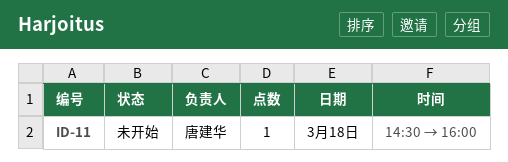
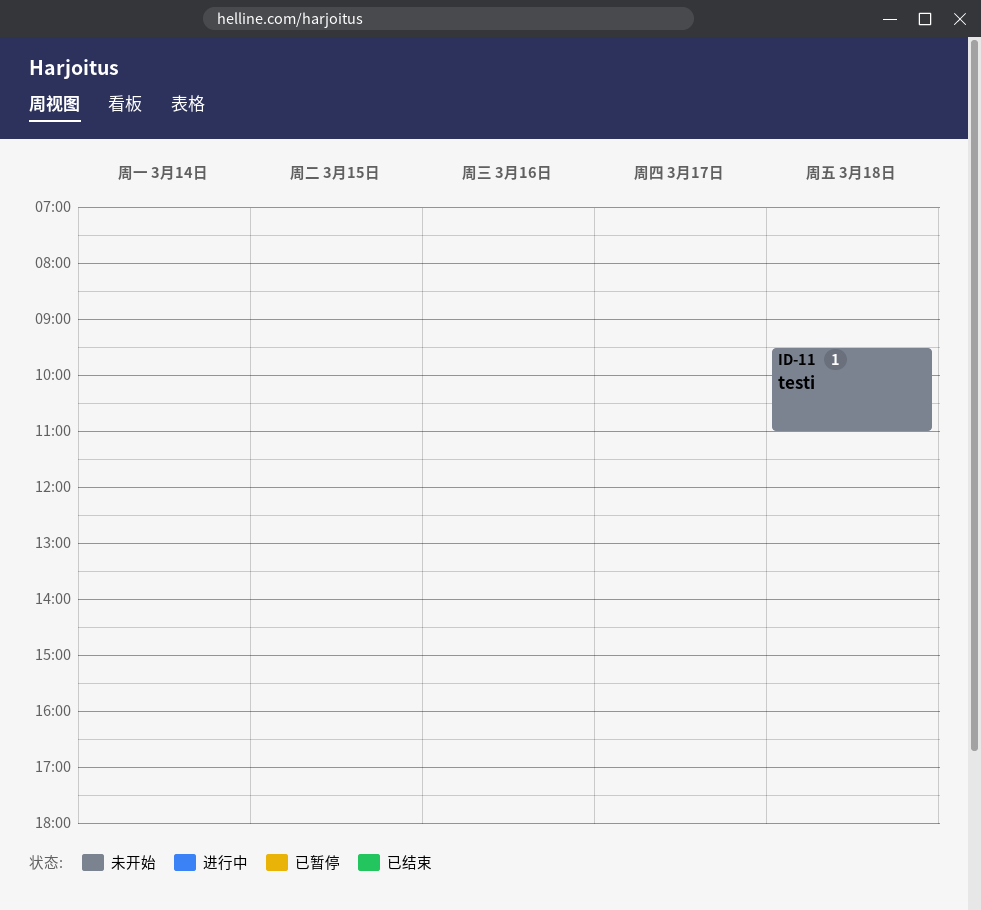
ID-11, begins: 14:30 -> 09:30
ID-11, ends: 16:00 -> 11:00

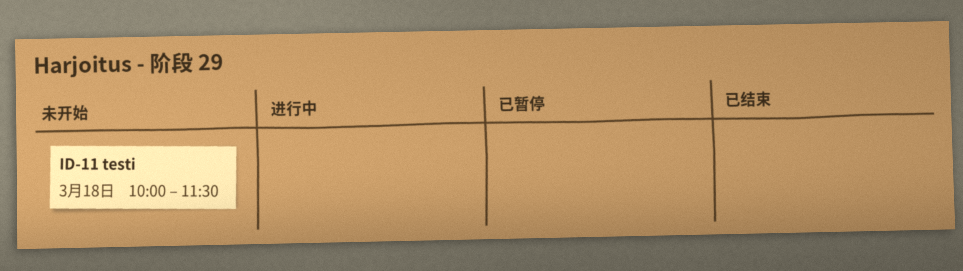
ID-11, begins: 09:30 -> 10:00
ID-11, ends: 11:00 -> 11:30

